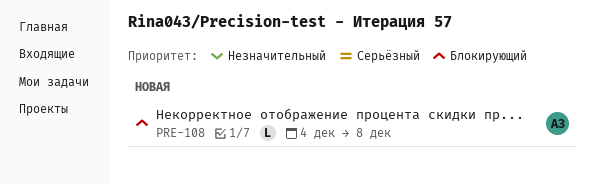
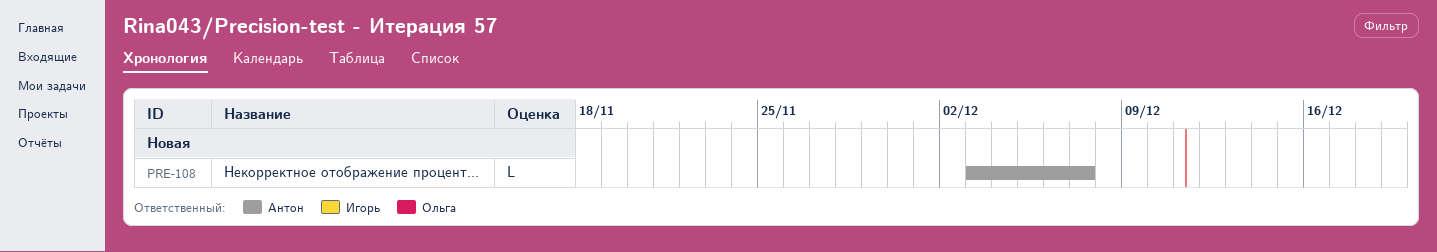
PRE-108, start: Dec 4 -> Dec 3
PRE-108, due: Dec 8 -> Dec 7

